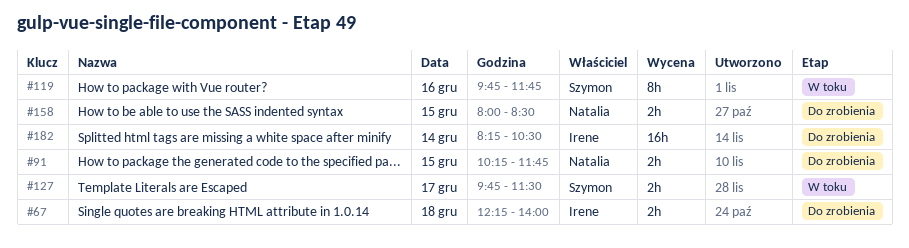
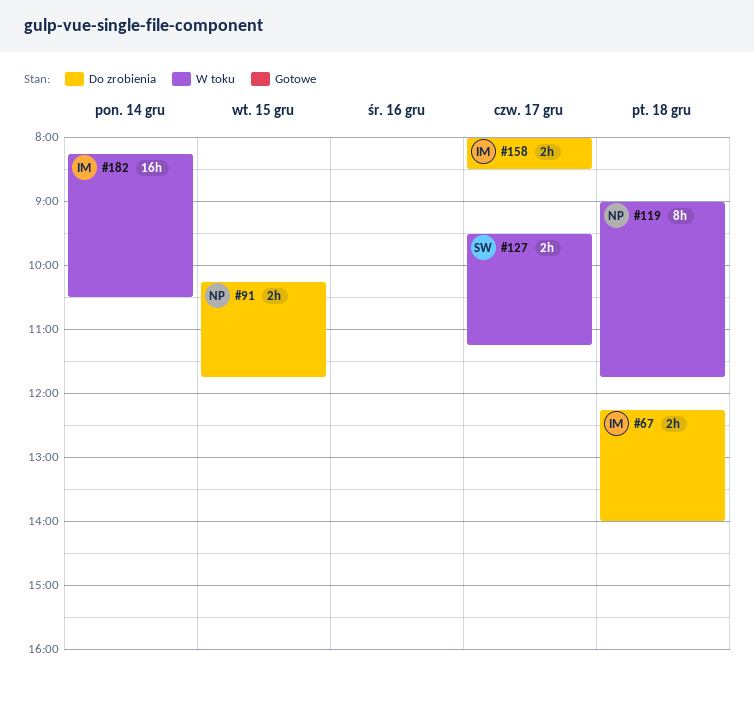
#119, owner: Szymon -> Natalia
#119, day: Dec 16 -> Dec 18
#119, begins: 09:45 -> 09:00
#127, begins: 09:45 -> 09:30
#127, ends: 11:30 -> 11:15
#158, owner: Natalia -> Irene
#158, day: Dec 15 -> Dec 17
#182, status: Do zrobienia -> W toku

